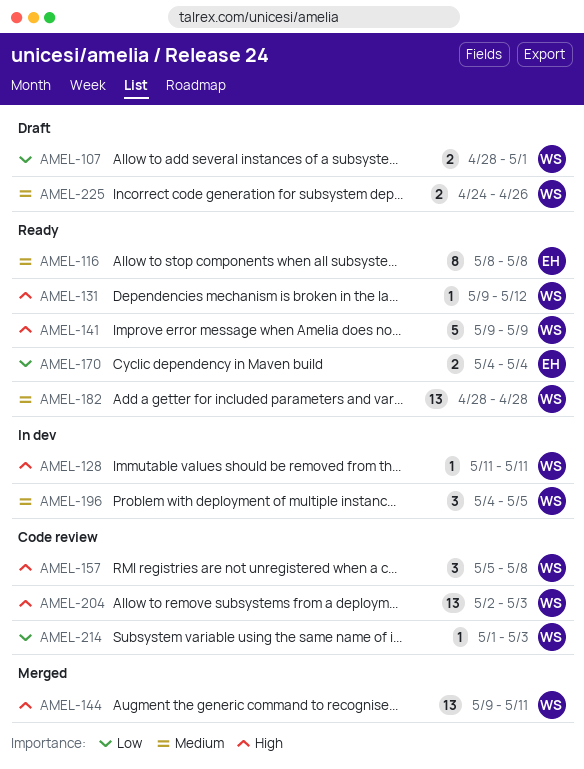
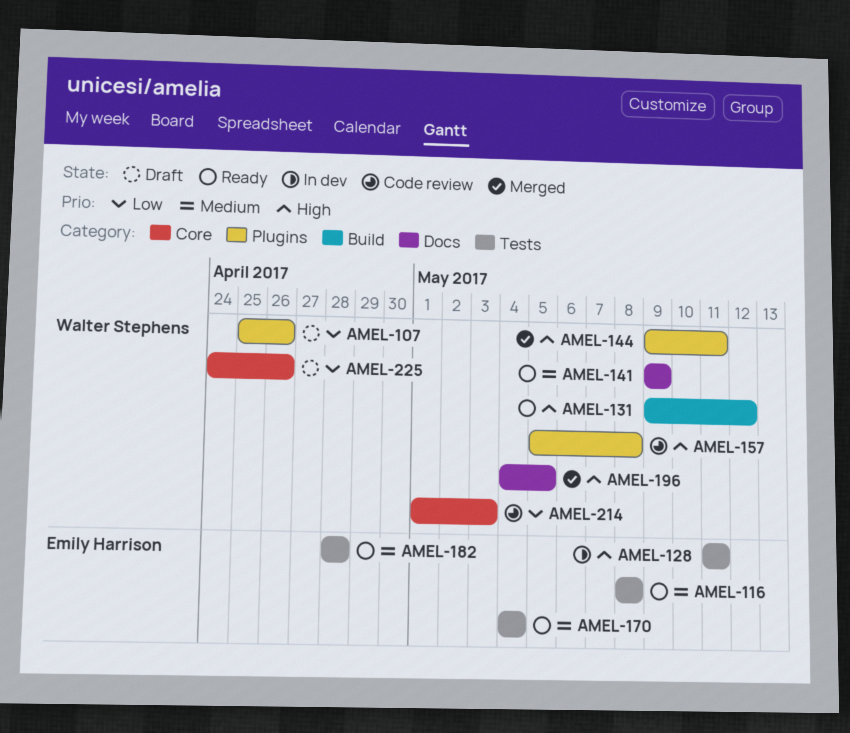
AMEL-107, start: Apr 28 -> Apr 25
AMEL-107, due: May 1 -> Apr 26
AMEL-128, owner: Walter Stephens -> Emily Harrison
AMEL-141, priority: High -> Medium
AMEL-170, priority: Low -> Medium
AMEL-182, owner: Walter Stephens -> Emily Harrison
AMEL-196, status: In dev -> Merged
AMEL-196, priority: Medium -> High
AMEL-204: present -> none
AMEL-225, priority: Medium -> Low

